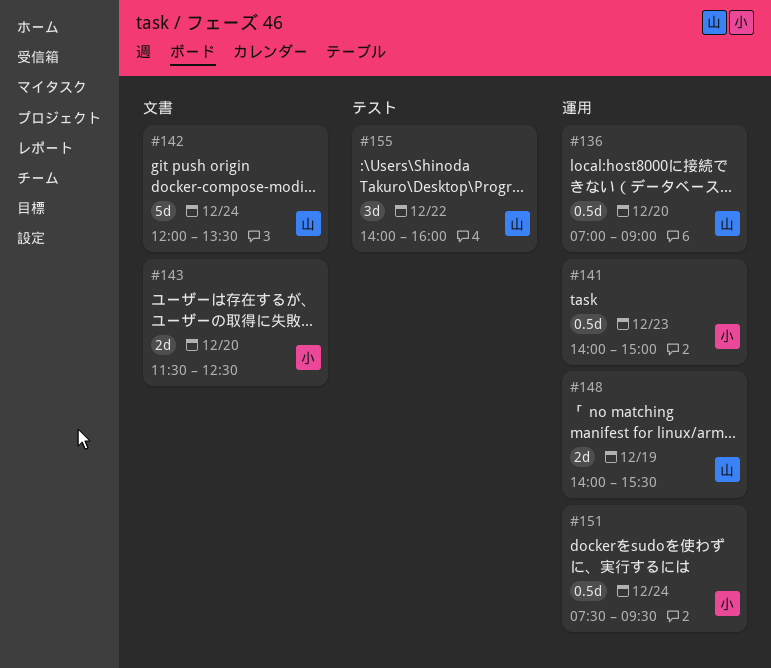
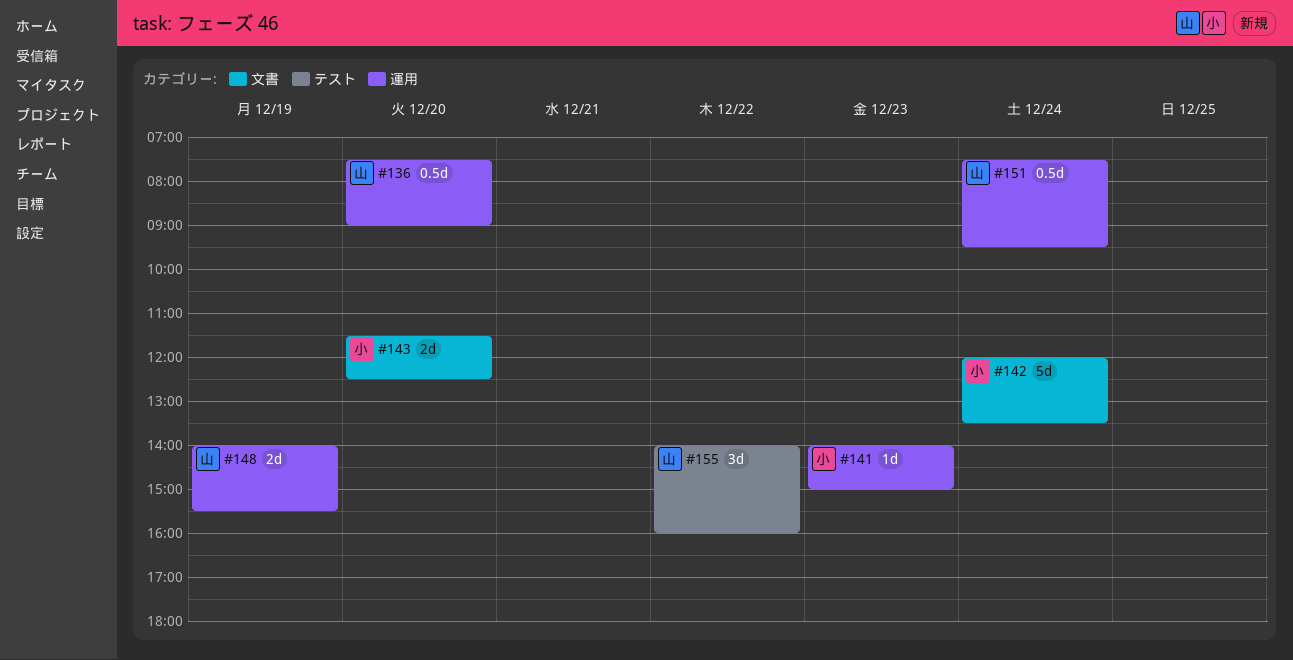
#136, begins: 07:00 -> 07:30
#141, estimate: 0.5d -> 1d
#142, owner: 山 -> 小
#151, owner: 小 -> 山

